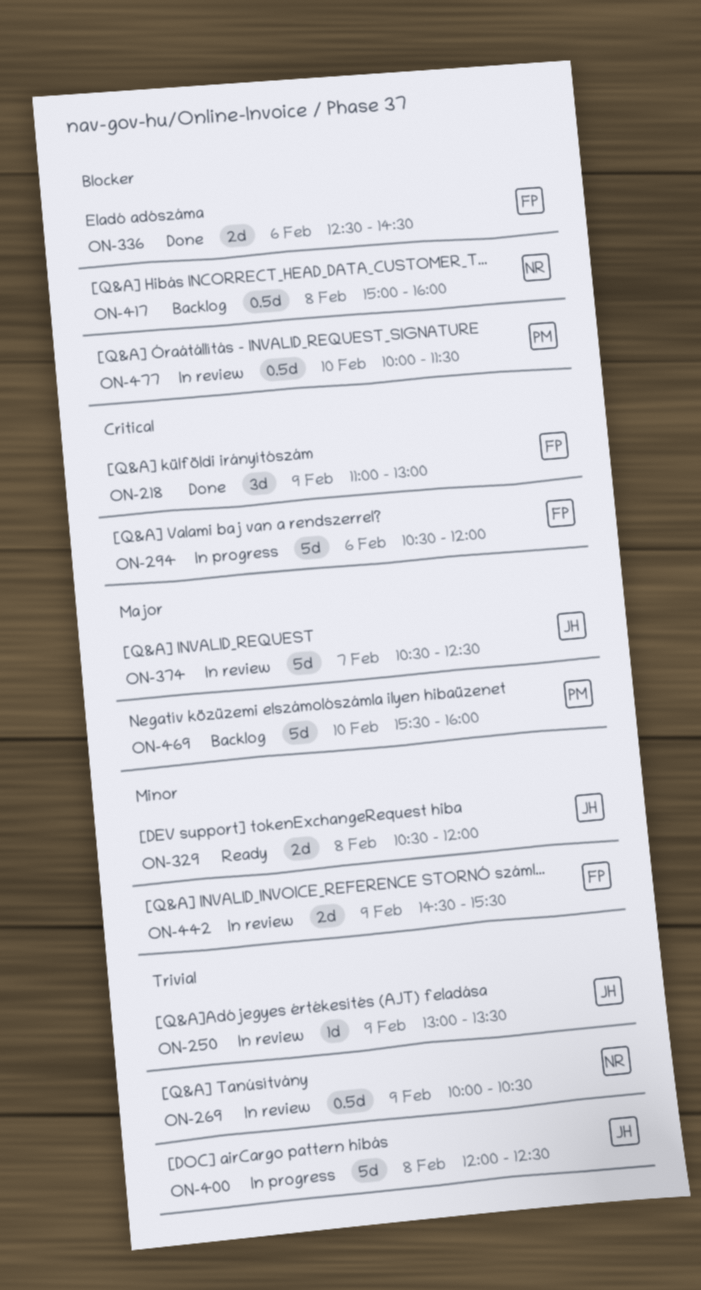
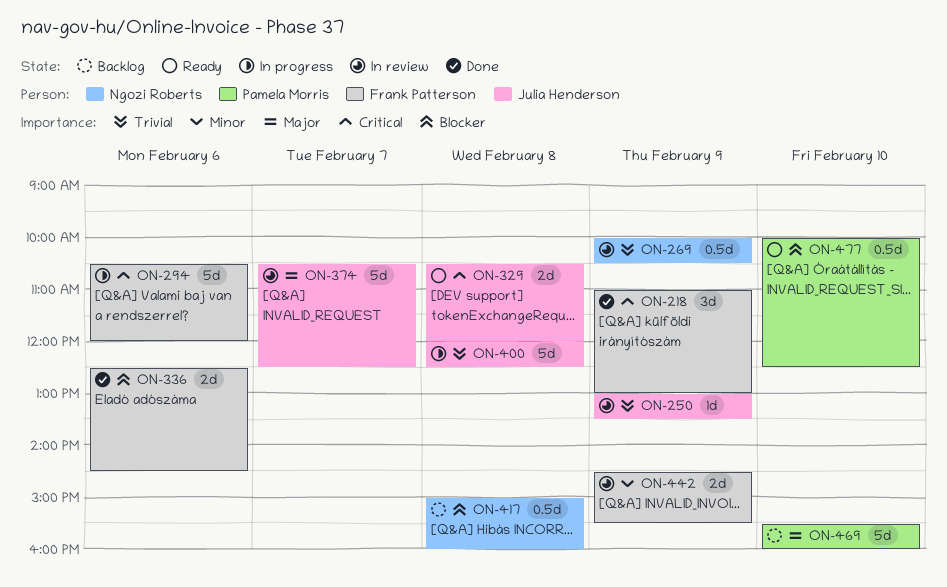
ON-329, priority: Minor -> Critical
ON-477, status: In review -> Ready
ON-477, ends: 11:30 -> 12:30

